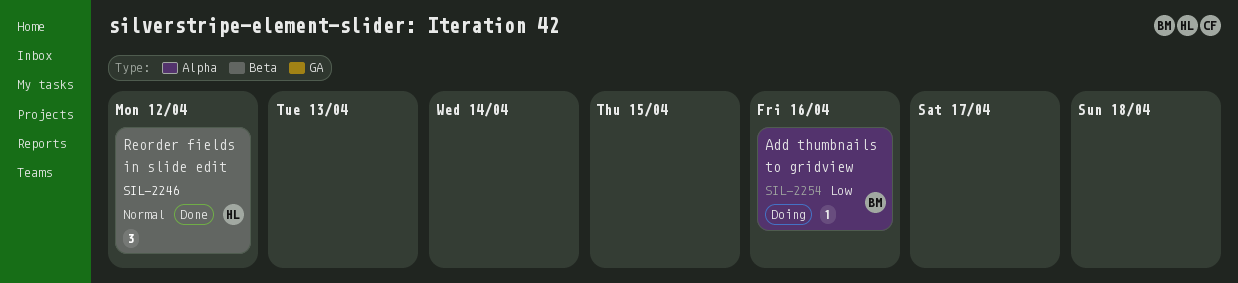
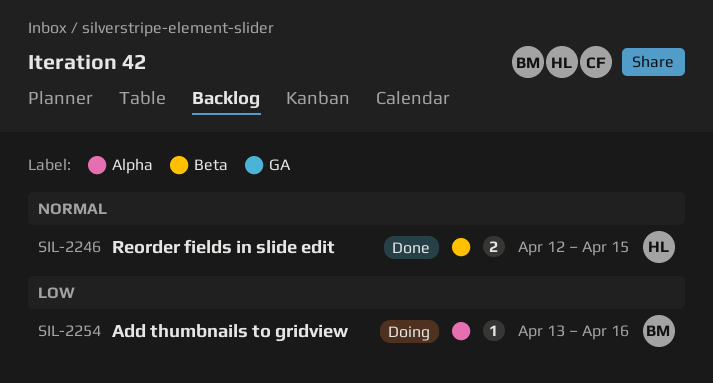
SIL-2246, estimate: 3 -> 2
SIL-2246, due: Apr 12 -> Apr 15

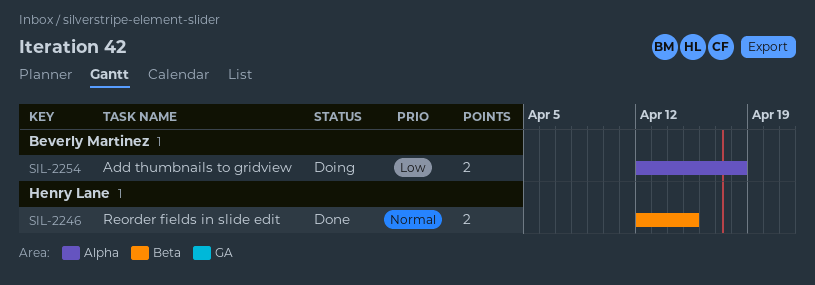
SIL-2254, estimate: 1 -> 2
SIL-2254, start: Apr 13 -> Apr 12
SIL-2254, due: Apr 16 -> Apr 18

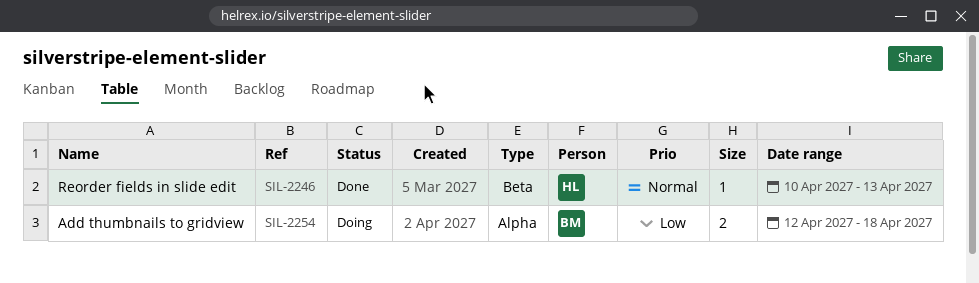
SIL-2246, estimate: 2 -> 1
SIL-2246, start: Apr 12 -> Apr 10
SIL-2246, due: Apr 15 -> Apr 13

